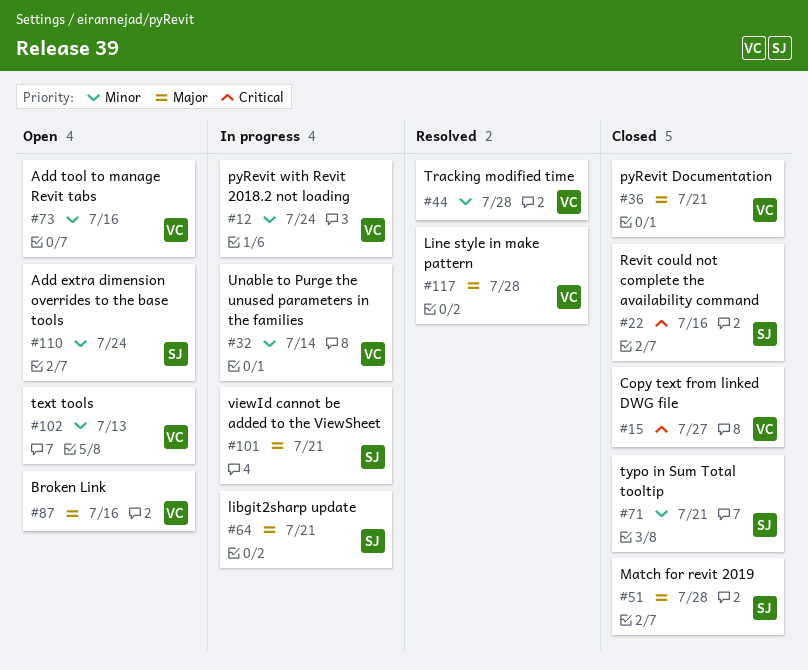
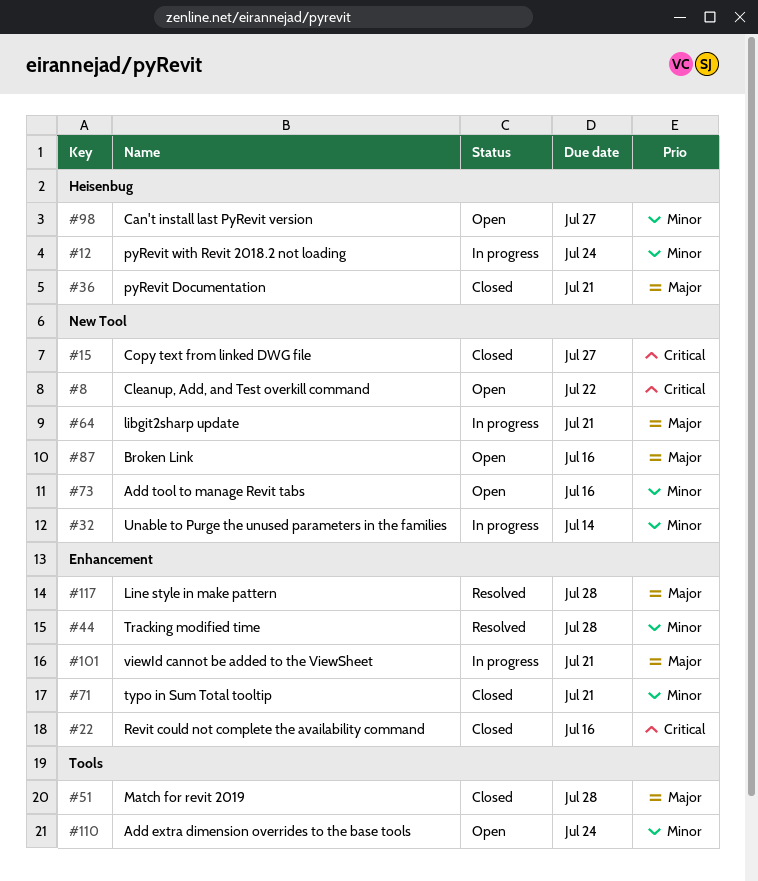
#8: none -> present
#98: none -> present
#102: present -> none

